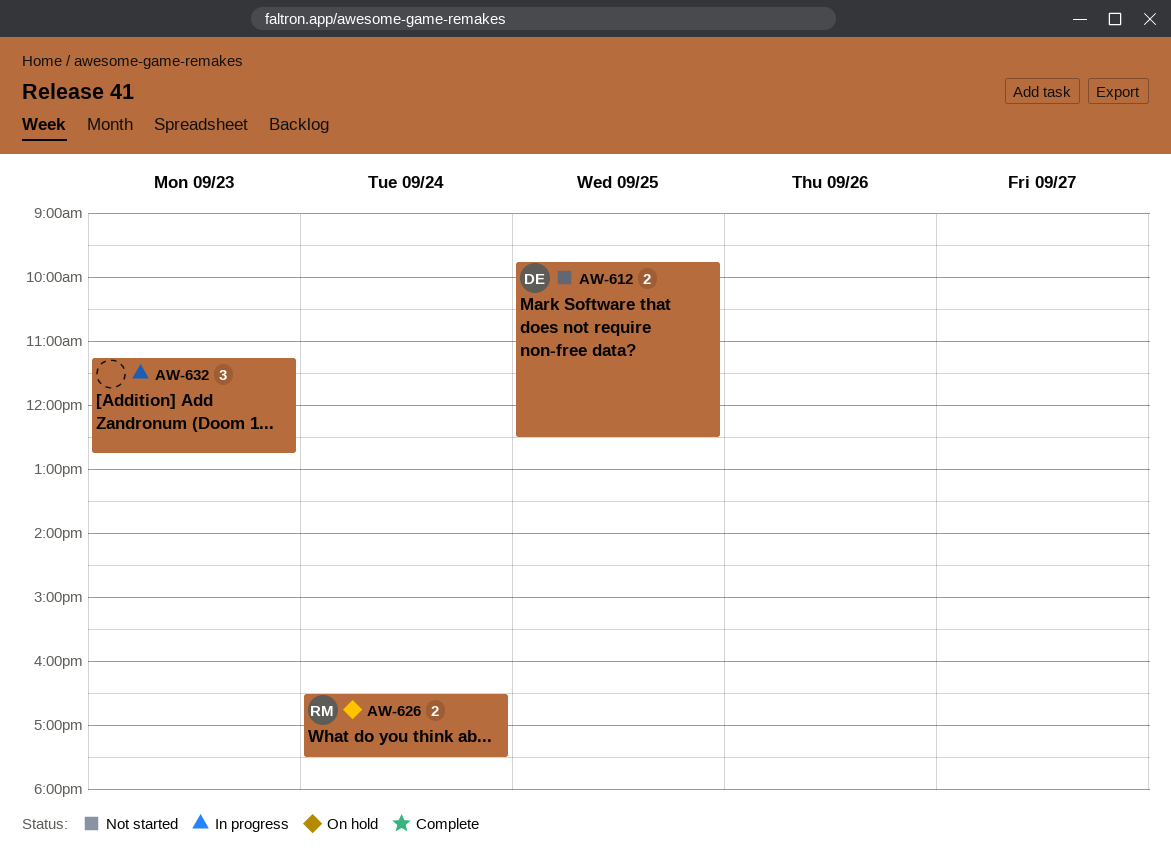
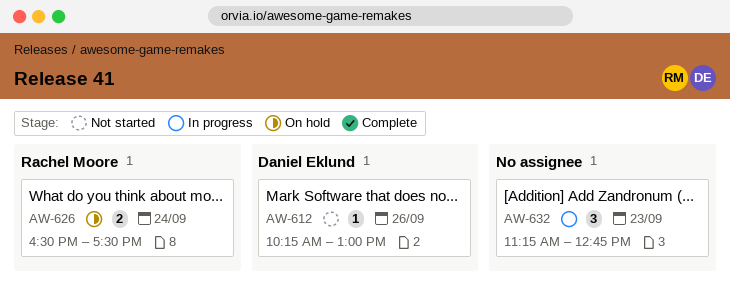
AW-612, estimate: 2 -> 1
AW-612, day: Sep 25 -> Sep 26
AW-612, begins: 09:45 -> 10:15
AW-612, ends: 12:30 -> 13:00

